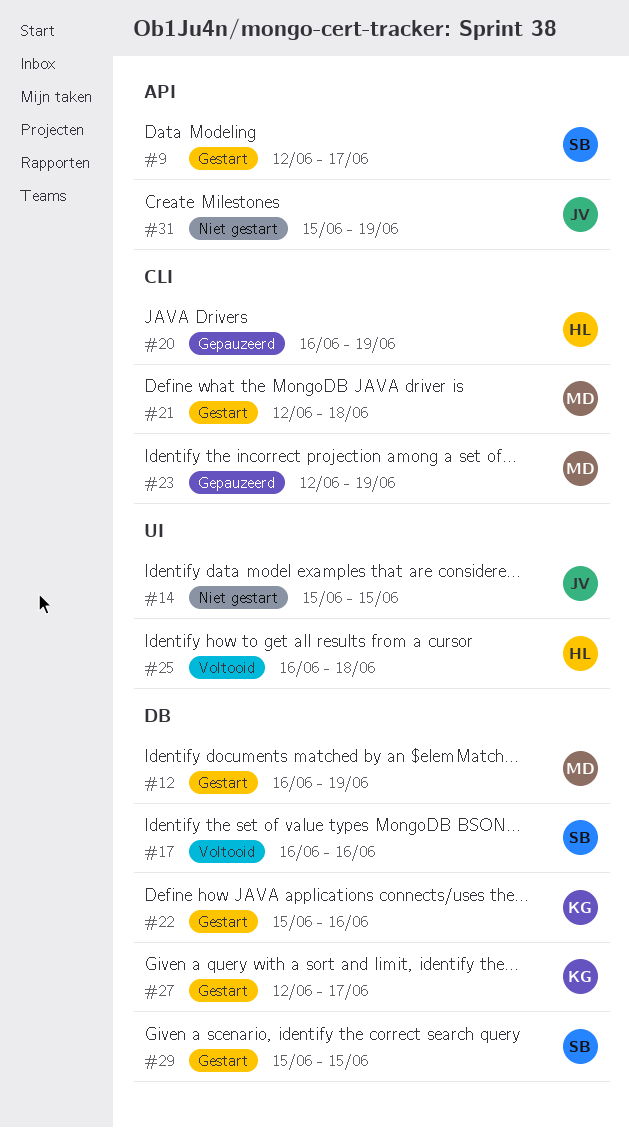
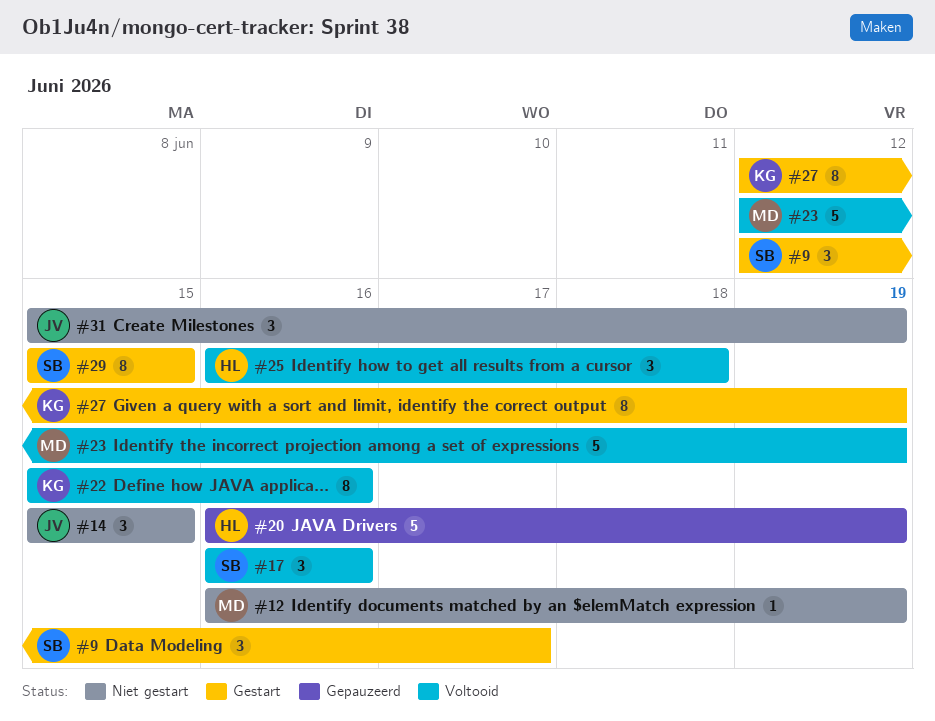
#12, status: Gestart -> Niet gestart
#21: present -> none
#22, status: Gestart -> Voltooid
#23, status: Gepauzeerd -> Voltooid
#27, due: Jun 17 -> Jun 19

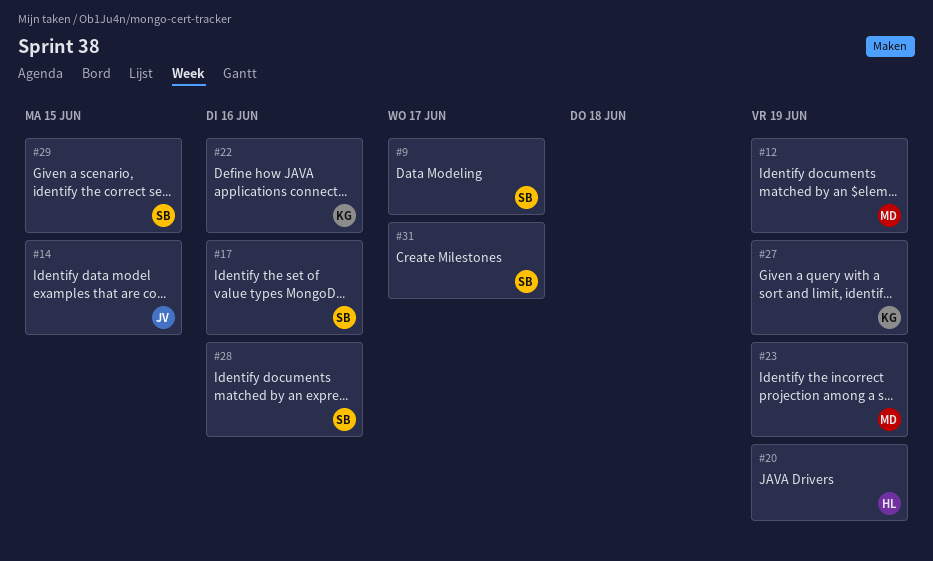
#25: present -> none
#28: none -> present
#31, owner: JV -> SB
#31, due: Jun 19 -> Jun 17

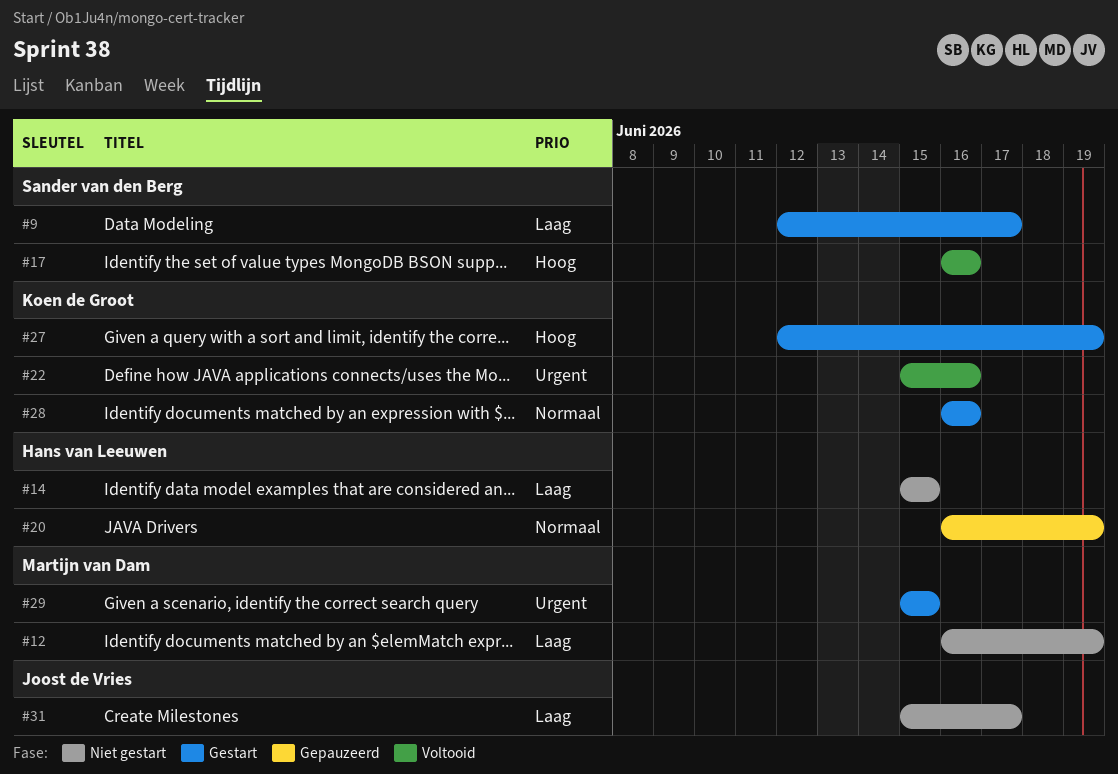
#14, owner: Joost de Vries -> Hans van Leeuwen
#23: present -> none
#28, owner: Sander van den Berg -> Koen de Groot
#29, owner: Sander van den Berg -> Martijn van Dam
#31, owner: Sander van den Berg -> Joost de Vries

